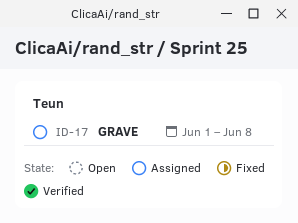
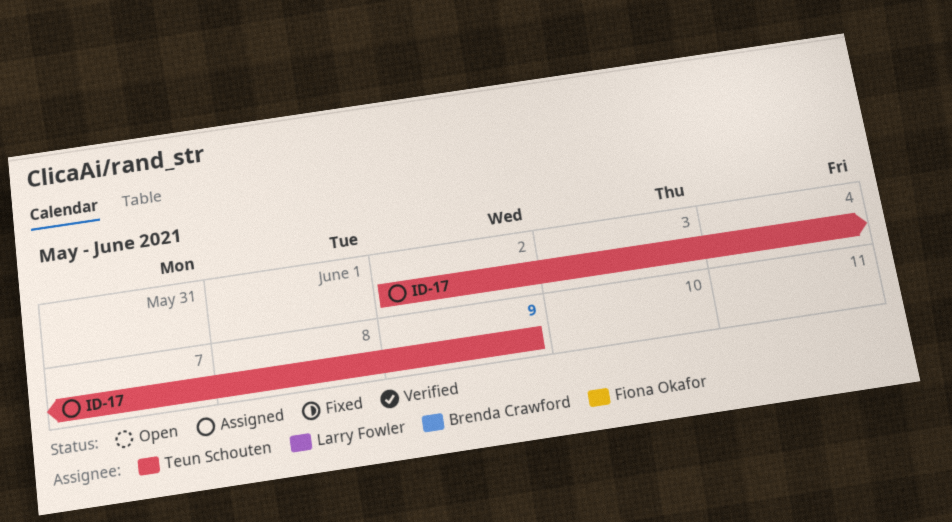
ID-17, start: Jun 1 -> Jun 2
ID-17, due: Jun 8 -> Jun 9

